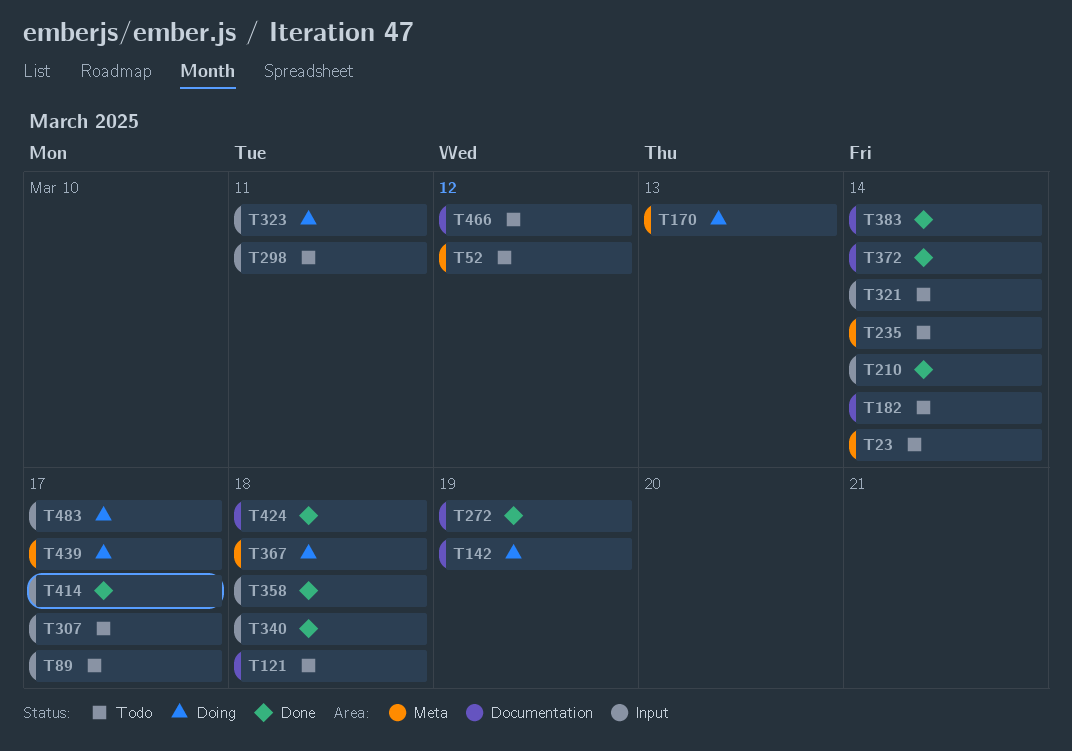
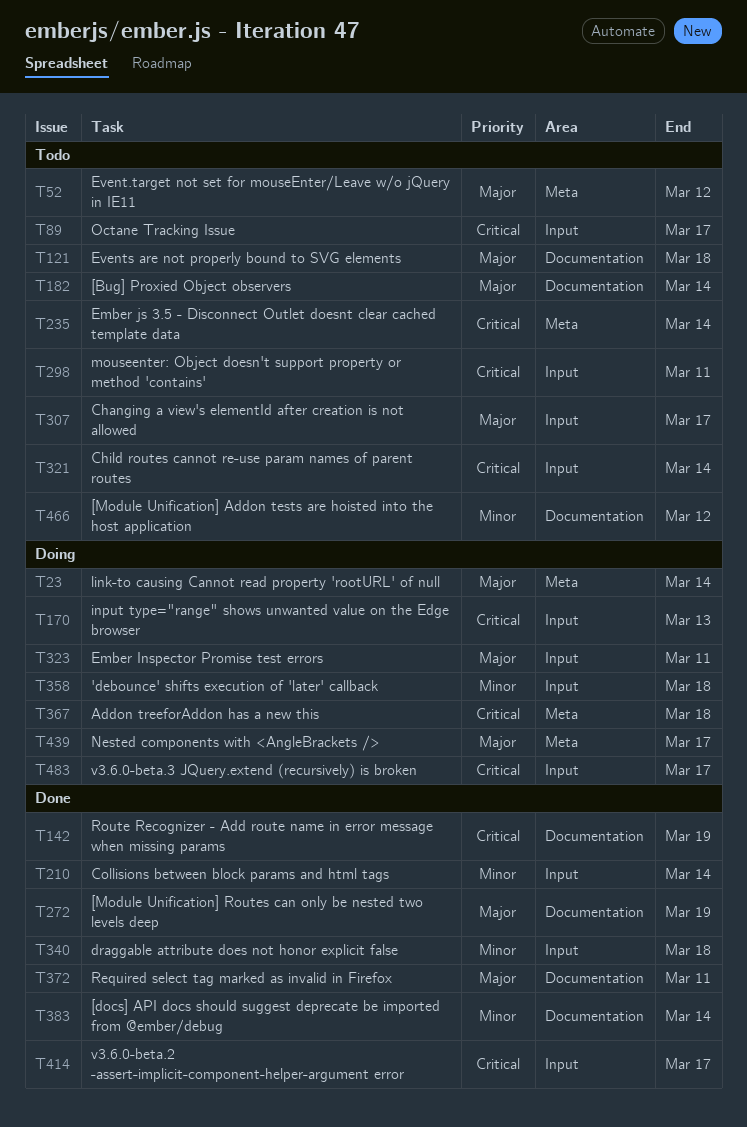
T23, status: Todo -> Doing
T142, status: Doing -> Done
T170, label: Meta -> Input
T358, status: Done -> Doing
T372, due: Mar 14 -> Mar 11
T424: present -> none

